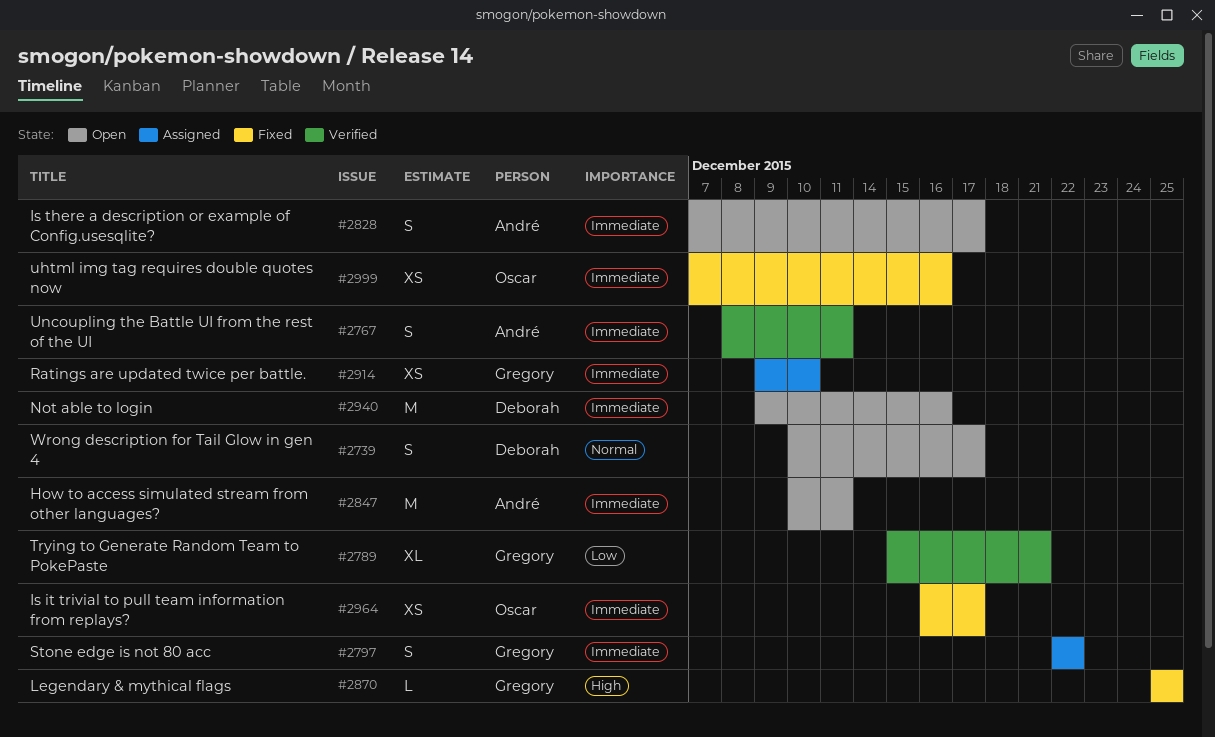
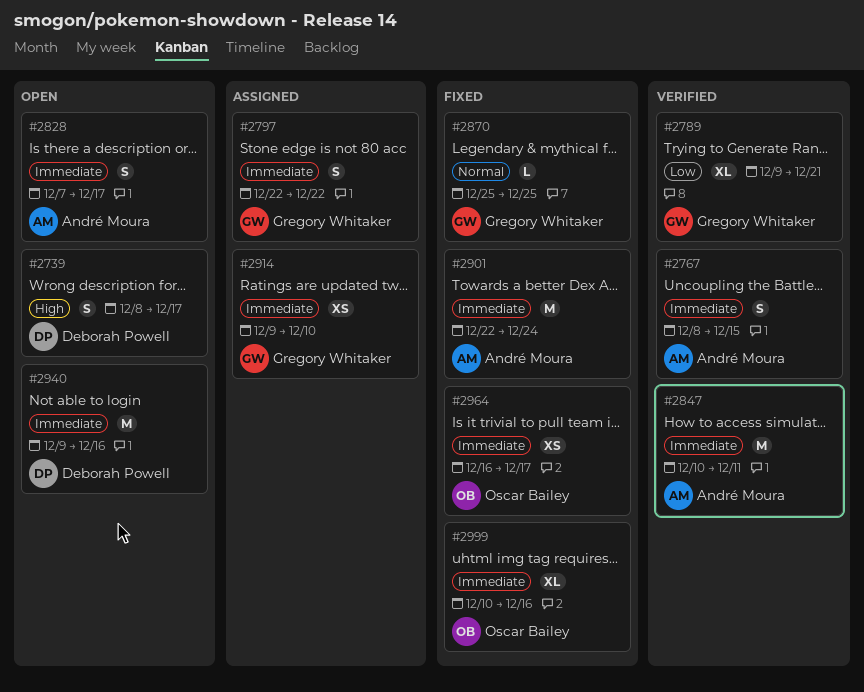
#2739, priority: Normal -> High
#2739, start: Dec 10 -> Dec 8
#2767, due: Dec 11 -> Dec 15
#2789, start: Dec 15 -> Dec 9
#2847, status: Open -> Verified
#2870, priority: High -> Normal
#2901: none -> present
#2999, estimate: XS -> XL
#2999, start: Dec 7 -> Dec 10

